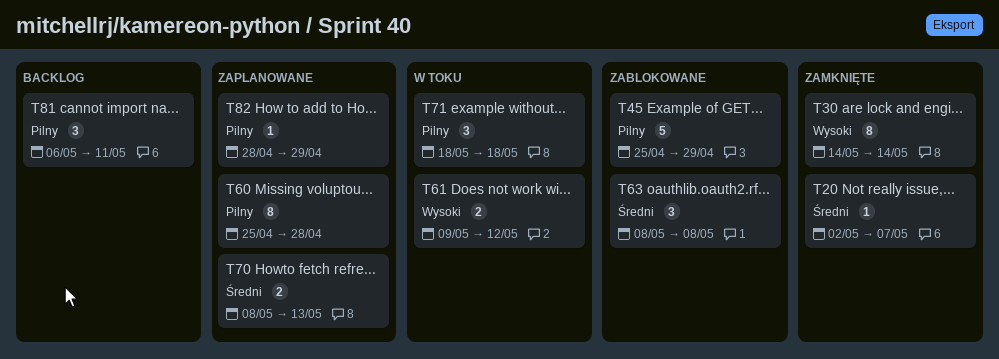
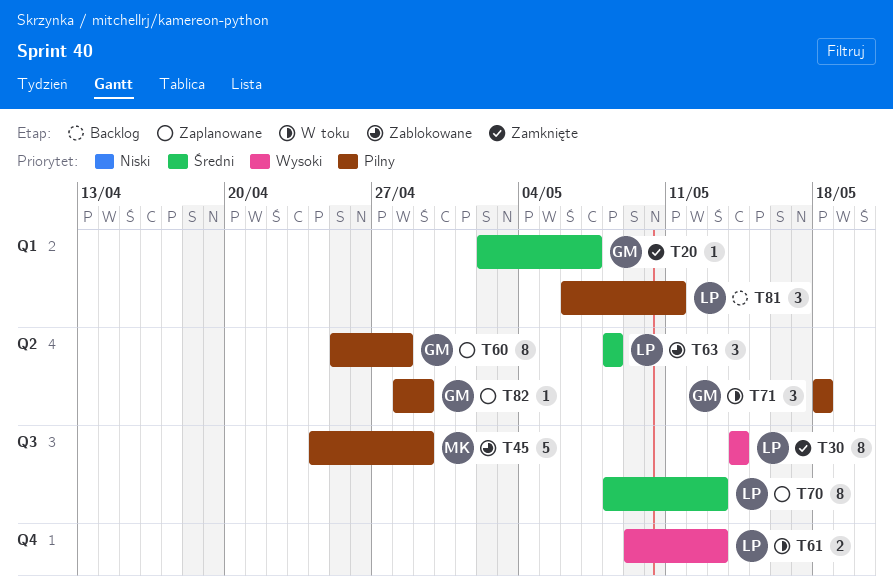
T45, start: Apr 25 -> Apr 24
T61, due: May 12 -> May 13
T70, estimate: 2 -> 8

